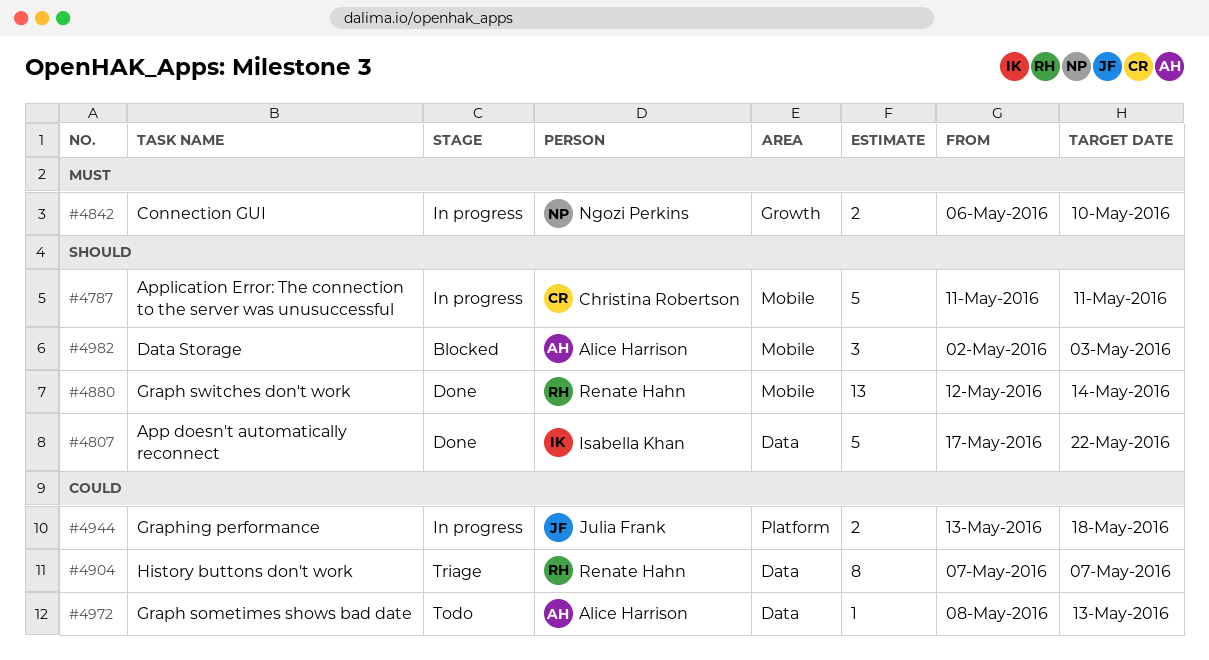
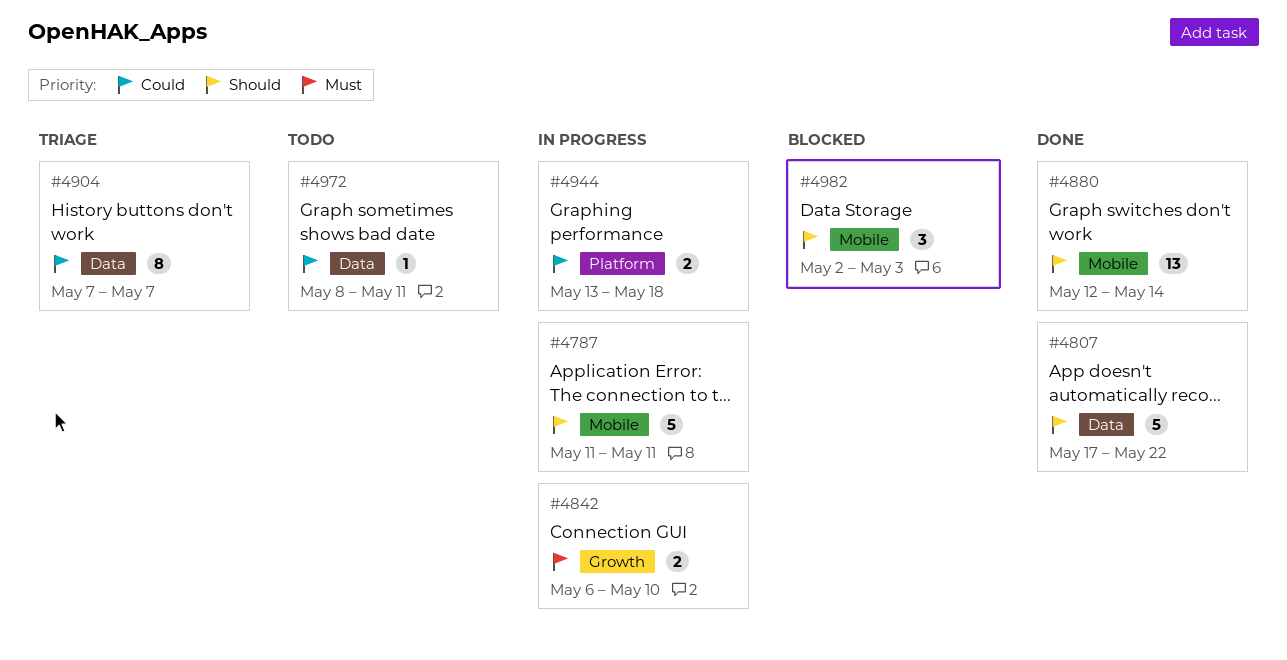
#4972, due: May 13 -> May 11

